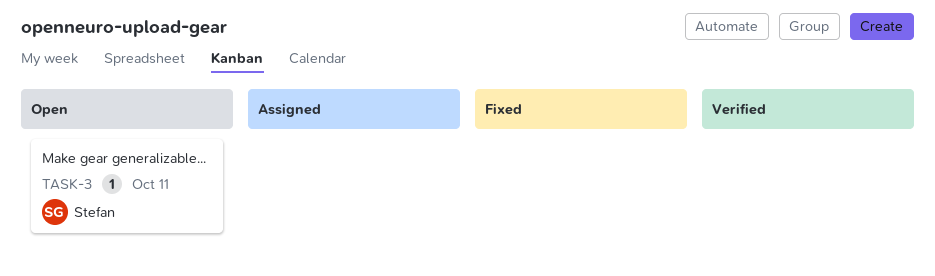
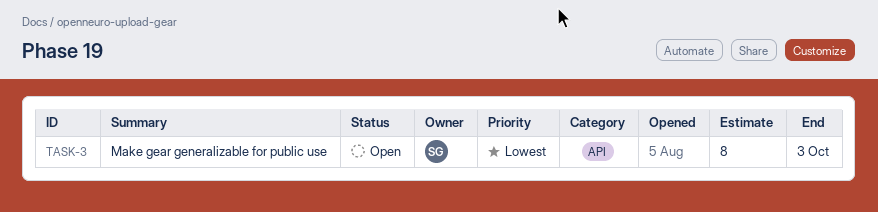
TASK-3, estimate: 1 -> 8
TASK-3, due: Oct 11 -> Oct 3

